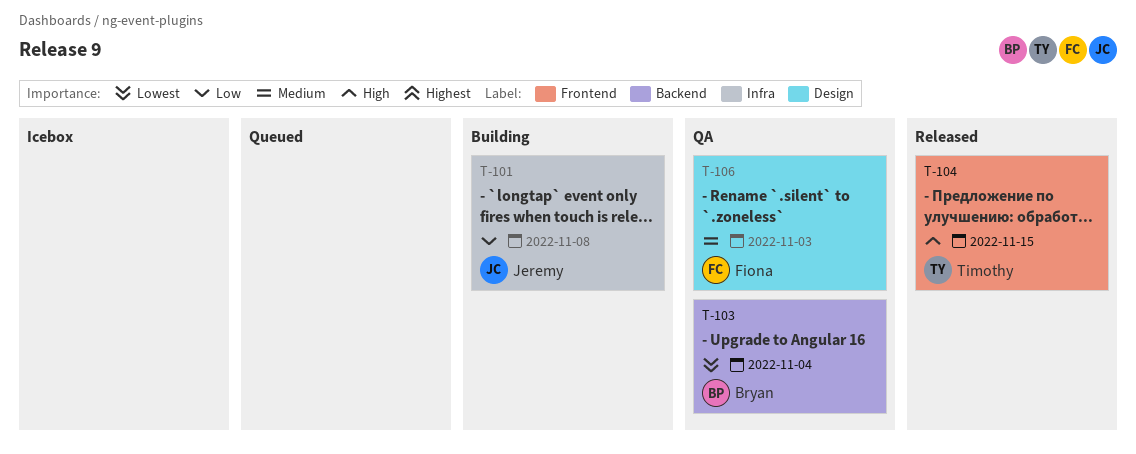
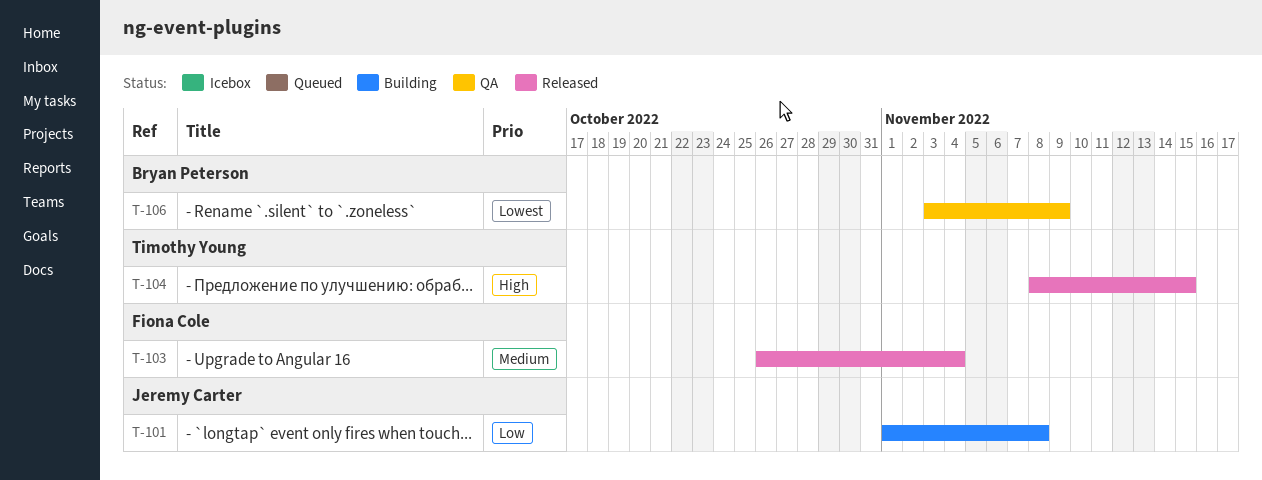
T-103, status: QA -> Released
T-103, owner: Bryan Peterson -> Fiona Cole
T-103, priority: Lowest -> Medium
T-106, owner: Fiona Cole -> Bryan Peterson
T-106, priority: Medium -> Lowest
T-106, due: Nov 3 -> Nov 9

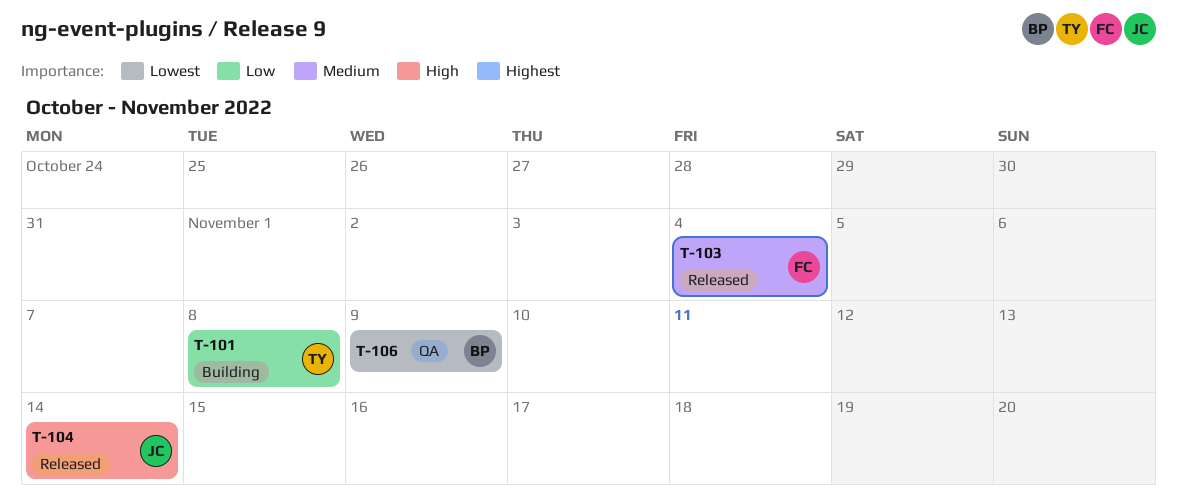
T-101, owner: Jeremy Carter -> Timothy Young
T-104, owner: Timothy Young -> Jeremy Carter
T-104, due: Nov 15 -> Nov 14

